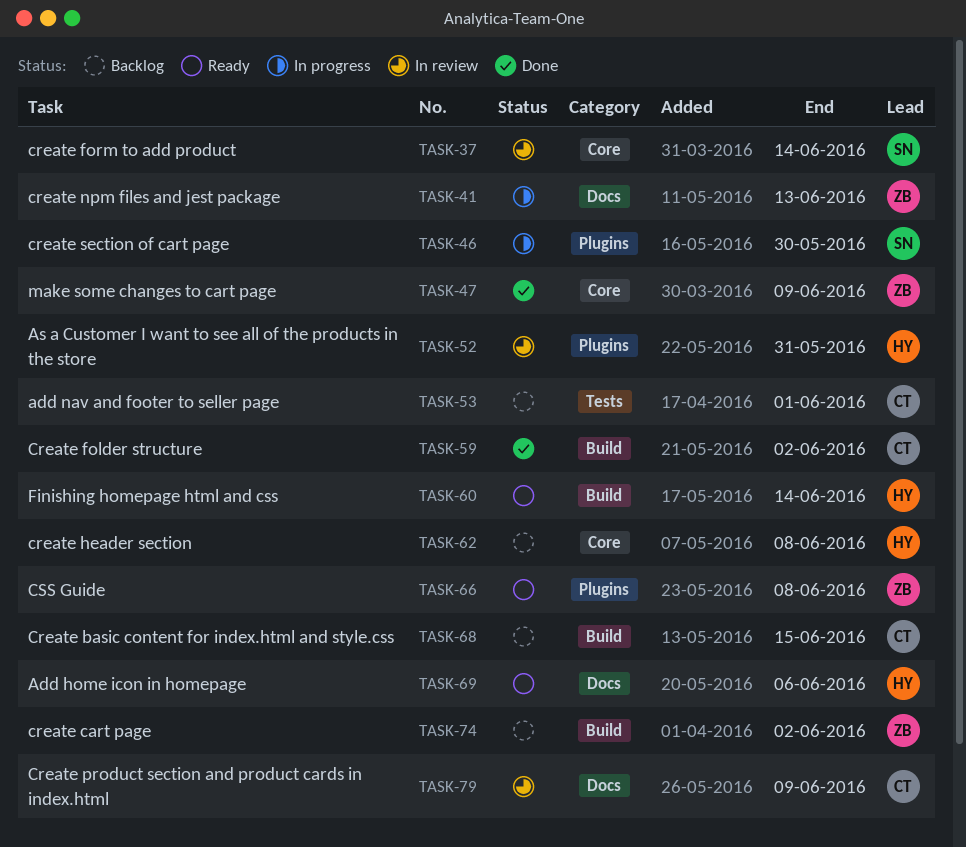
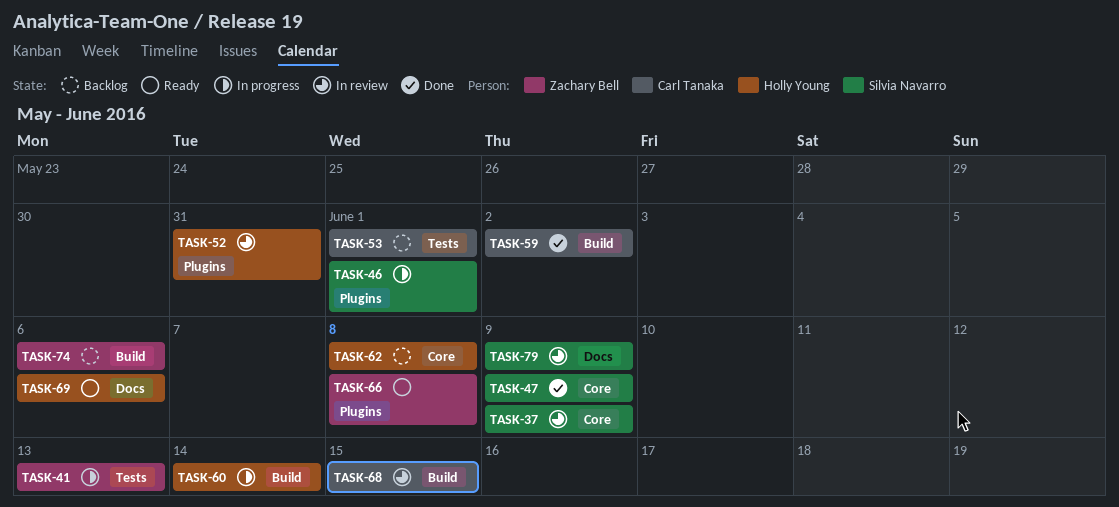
TASK-37, due: Jun 14 -> Jun 9
TASK-41, label: Docs -> Tests
TASK-46, due: May 30 -> Jun 1
TASK-47, owner: Zachary Bell -> Silvia Navarro
TASK-60, status: Ready -> In progress
TASK-68, status: Backlog -> In review
TASK-74, due: Jun 2 -> Jun 6
TASK-79, owner: Carl Tanaka -> Silvia Navarro

